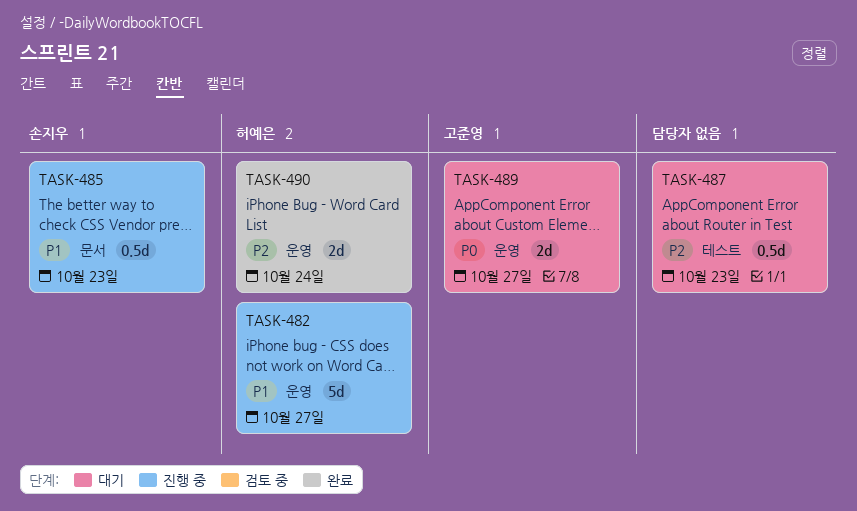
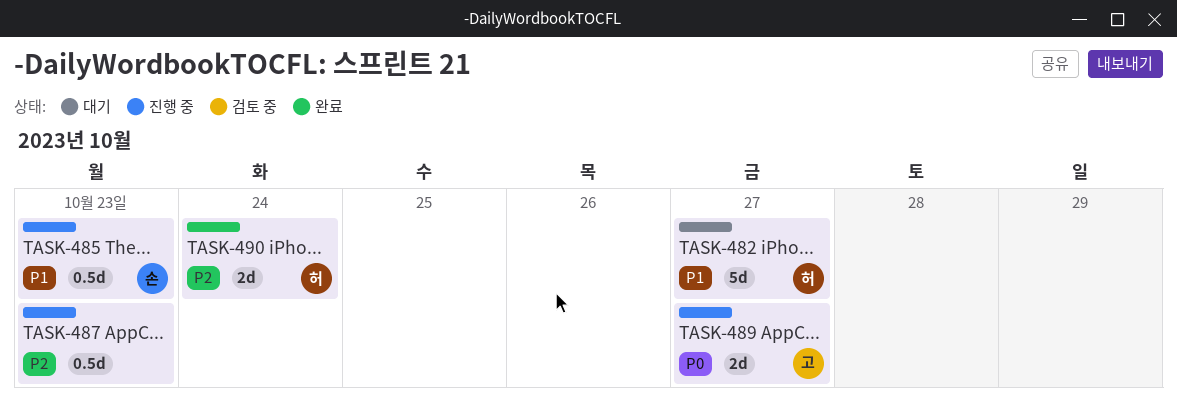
TASK-482, status: 진행 중 -> 대기
TASK-487, status: 대기 -> 진행 중
TASK-489, status: 대기 -> 진행 중

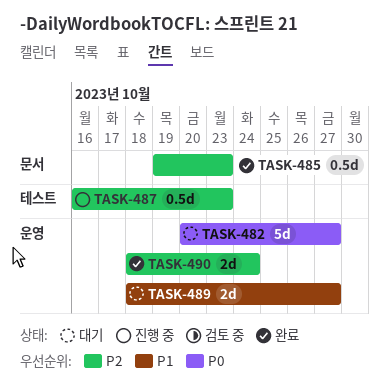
TASK-482, priority: P1 -> P0
TASK-485, status: 진행 중 -> 완료
TASK-485, priority: P1 -> P2
TASK-489, status: 진행 중 -> 대기
TASK-489, priority: P0 -> P1

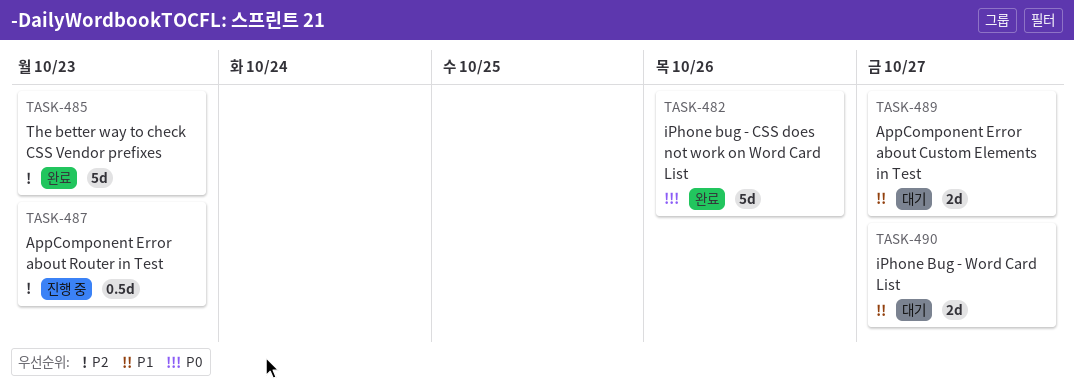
TASK-482, status: 대기 -> 완료
TASK-482, due: Oct 27 -> Oct 26
TASK-485, estimate: 0.5d -> 5d
TASK-490, status: 완료 -> 대기
TASK-490, priority: P2 -> P1
TASK-490, due: Oct 24 -> Oct 27

